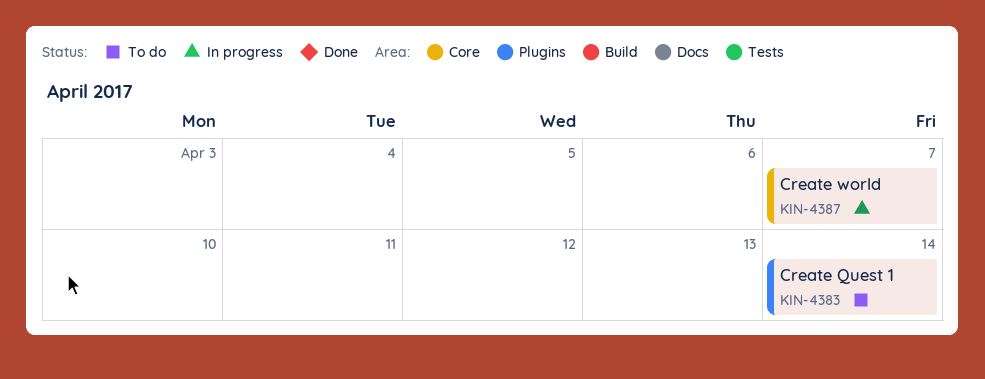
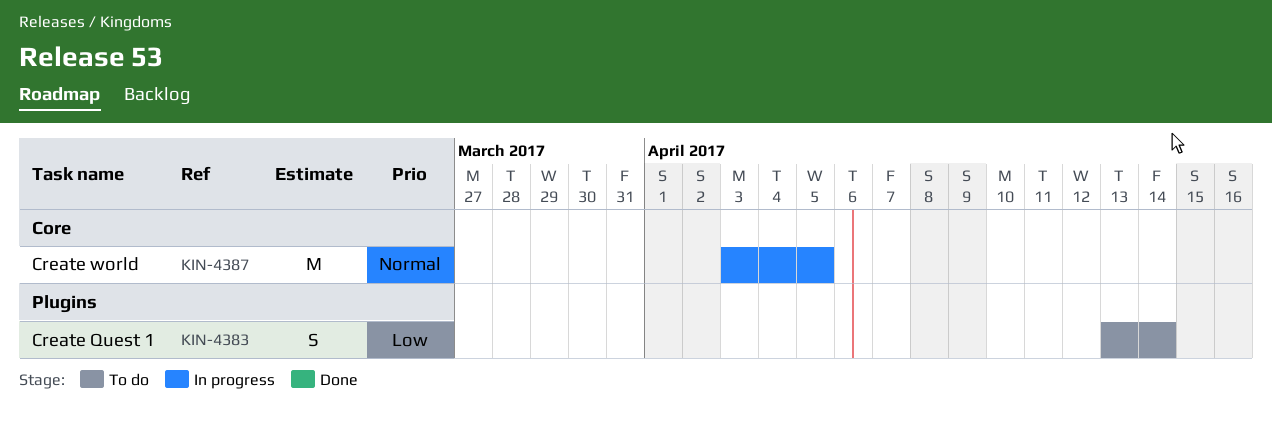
KIN-4387, due: Apr 7 -> Apr 5

